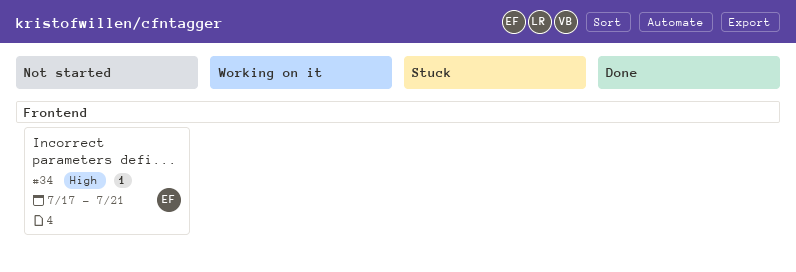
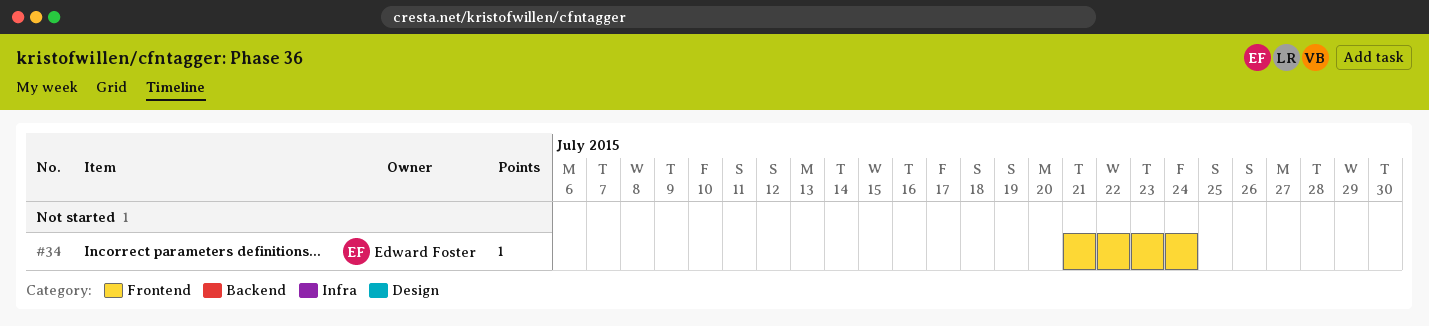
#34, start: Jul 17 -> Jul 21
#34, due: Jul 21 -> Jul 24

